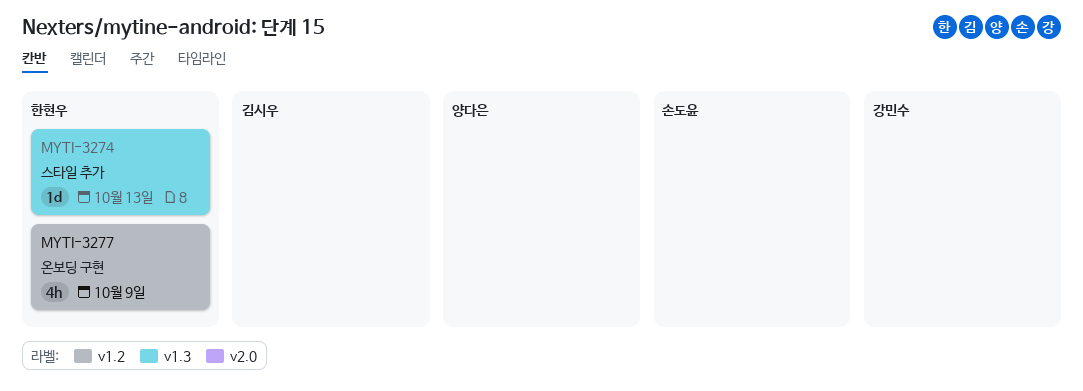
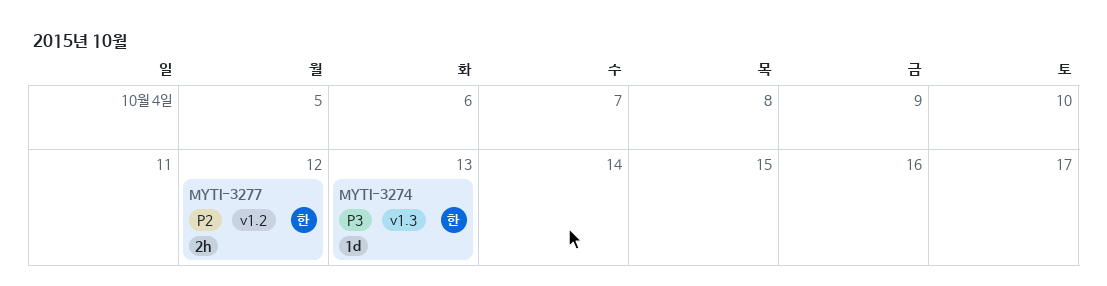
MYTI-3277, estimate: 4h -> 2h
MYTI-3277, due: Oct 9 -> Oct 12

